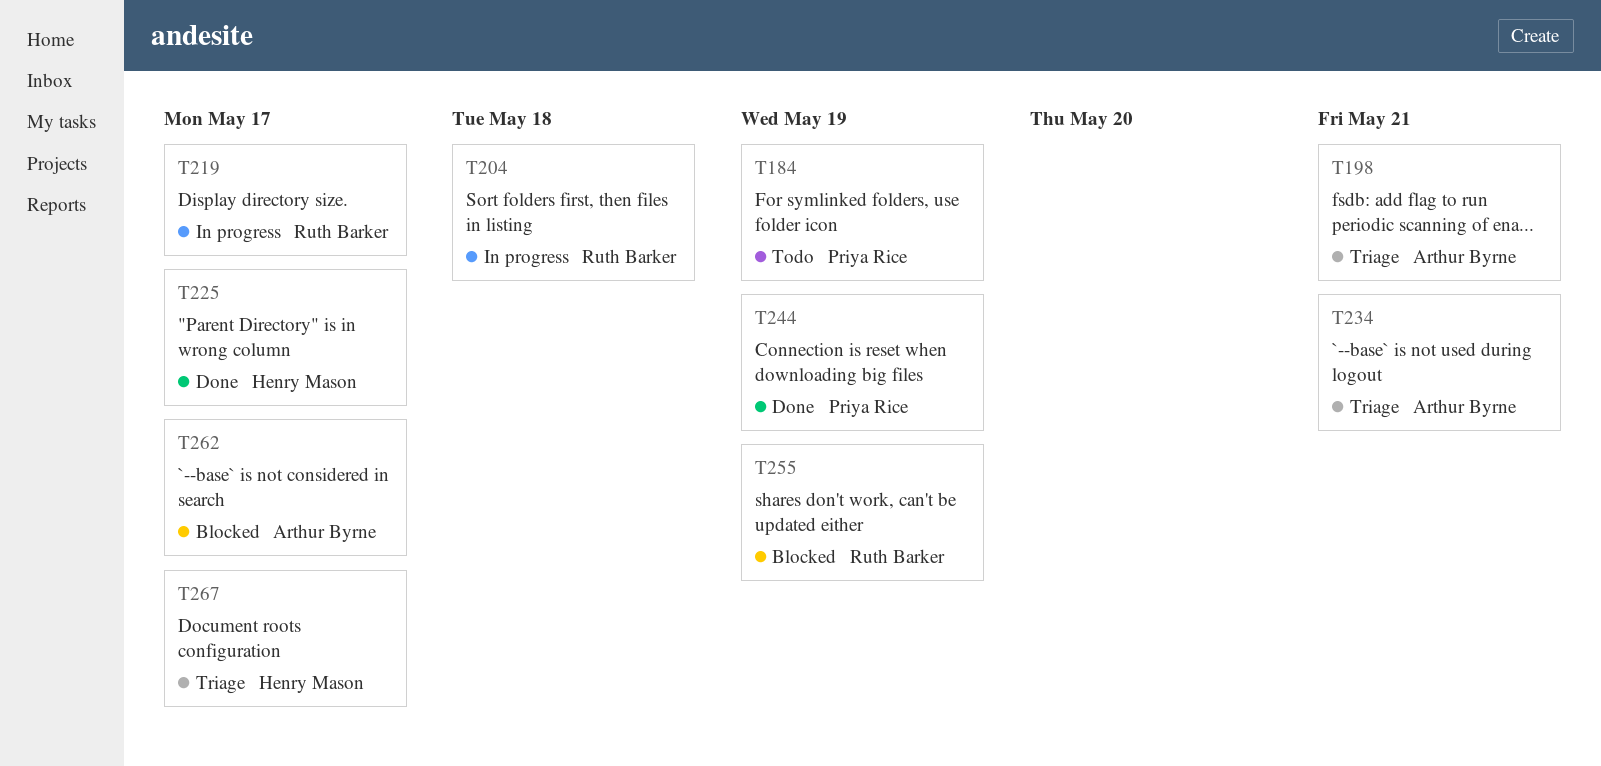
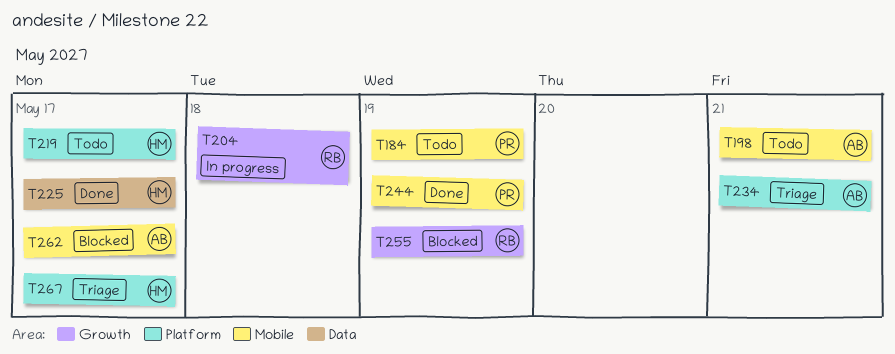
T198, status: Triage -> Todo
T219, status: In progress -> Todo
T219, owner: Ruth Barker -> Henry Mason

